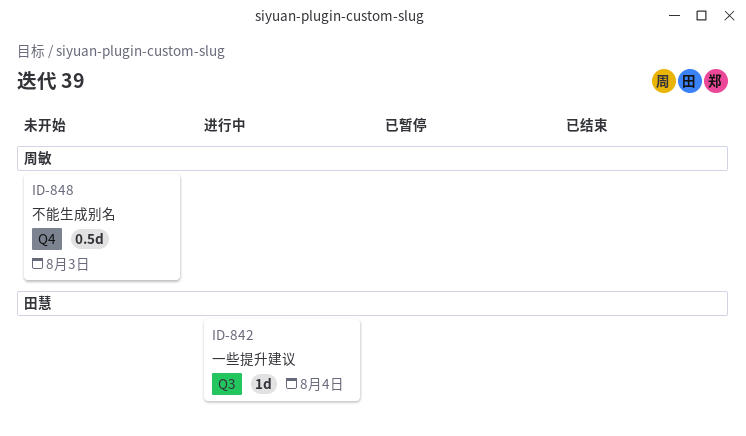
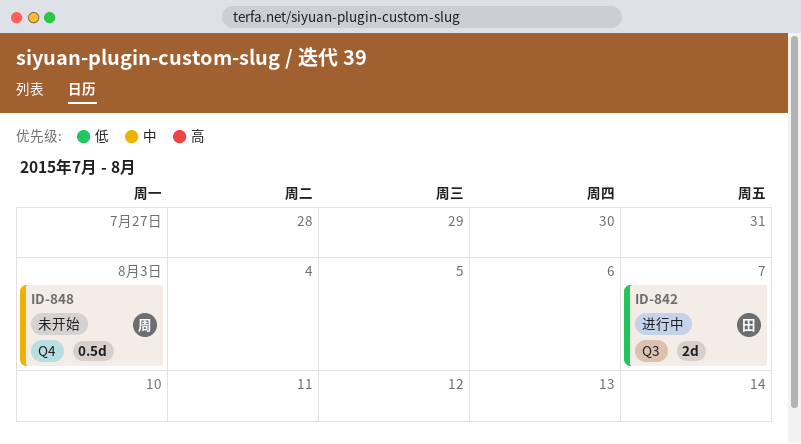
ID-842, estimate: 1d -> 2d
ID-842, due: Aug 4 -> Aug 7

